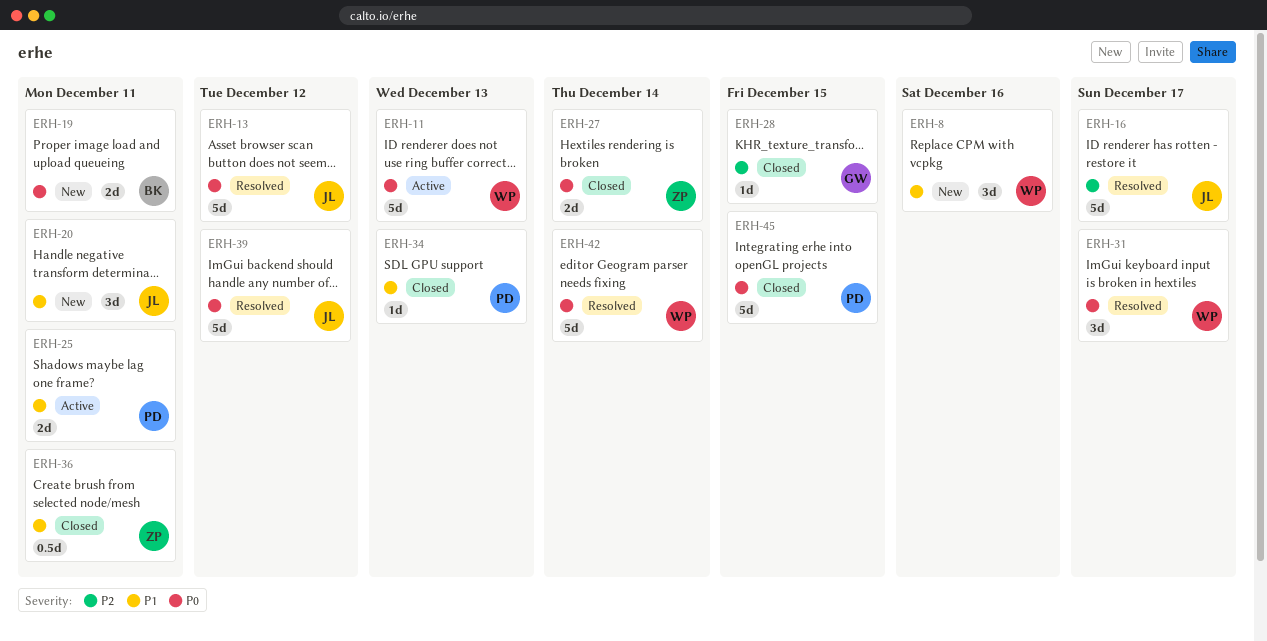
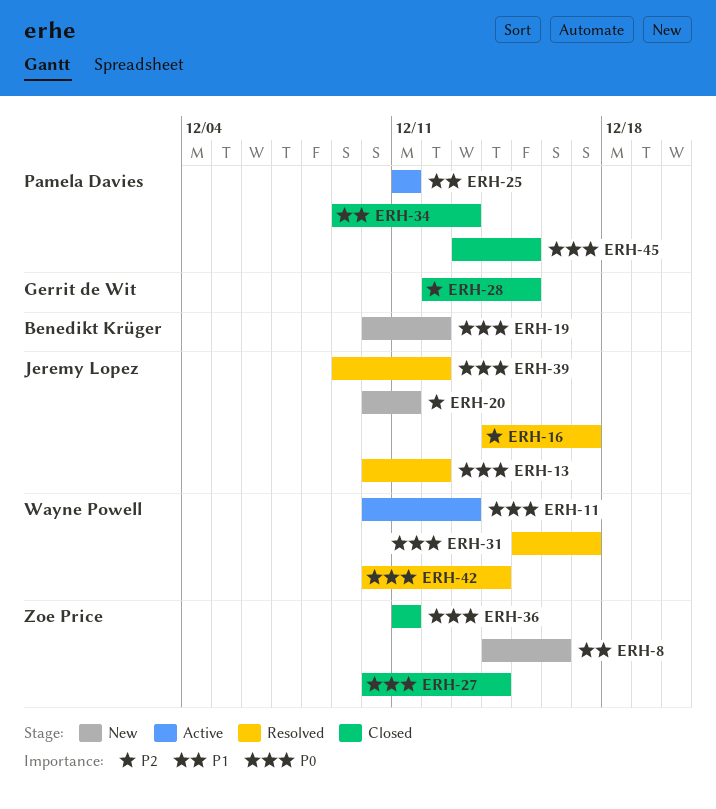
ERH-8, owner: Wayne Powell -> Zoe Price
ERH-19, due: Dec 11 -> Dec 12
ERH-20, priority: P1 -> P2
ERH-36, priority: P1 -> P0

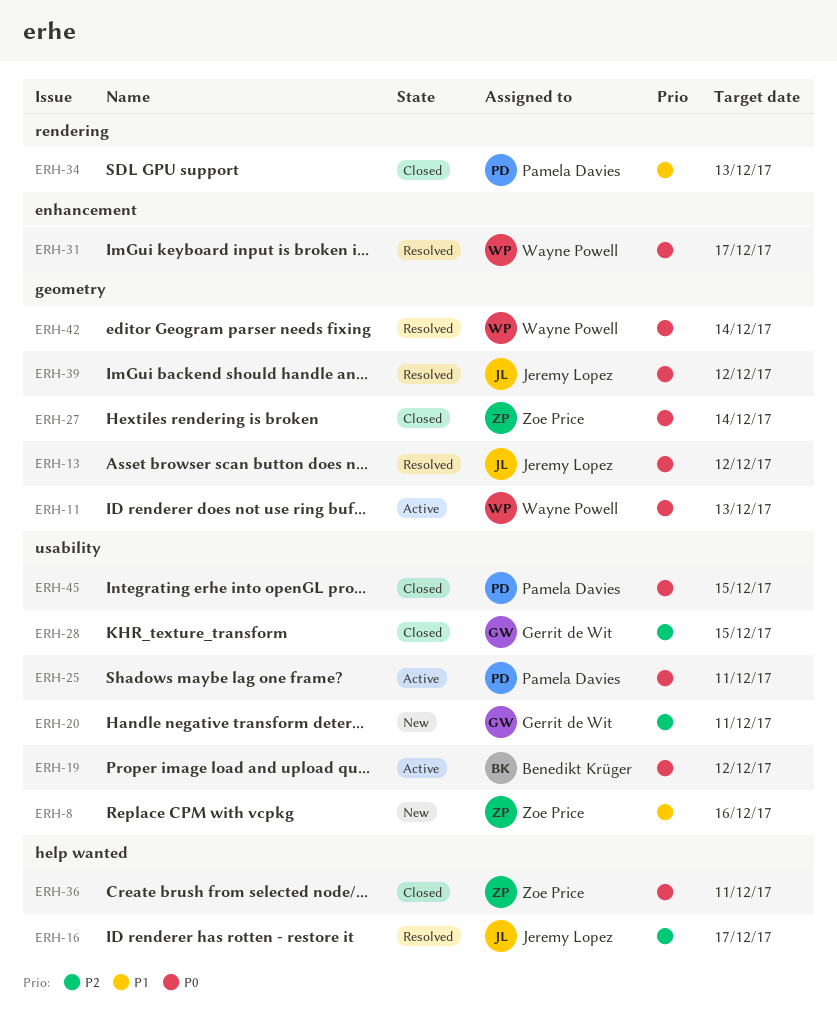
ERH-19, status: New -> Active
ERH-20, owner: Jeremy Lopez -> Gerrit de Wit
ERH-25, priority: P1 -> P0

